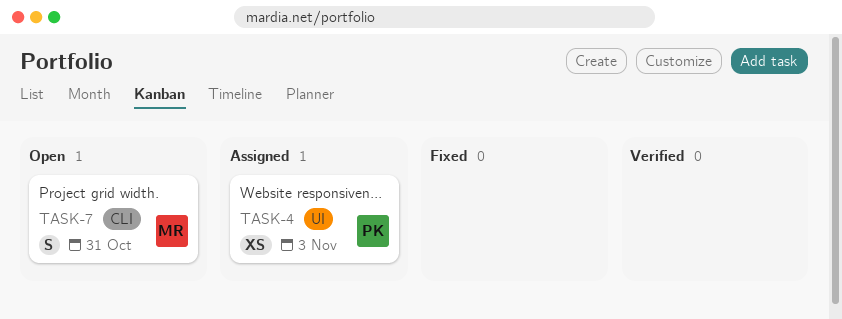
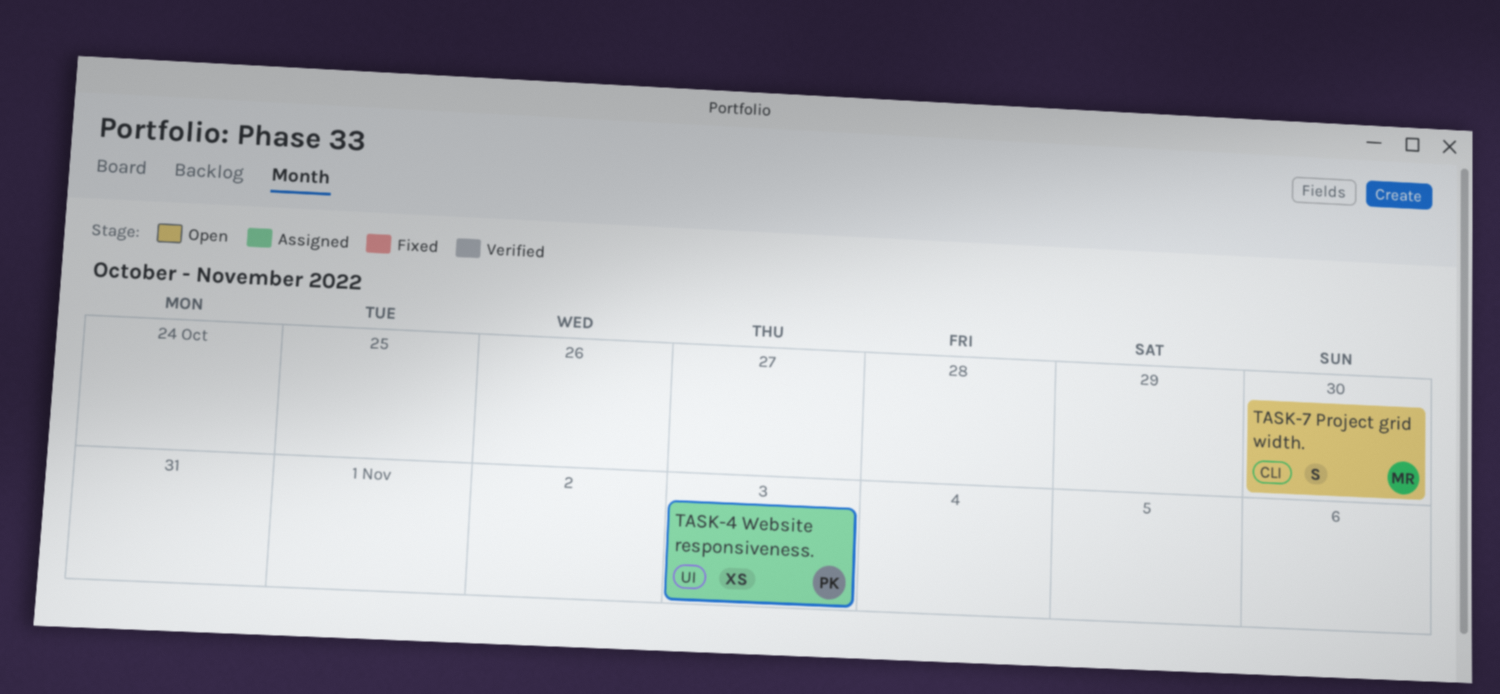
TASK-7, due: Oct 31 -> Oct 30

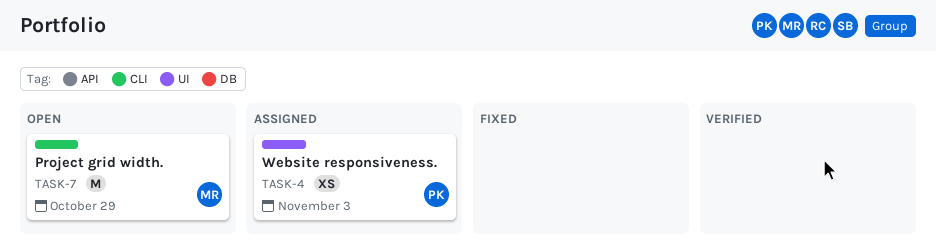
TASK-7, estimate: S -> M
TASK-7, due: Oct 30 -> Oct 29

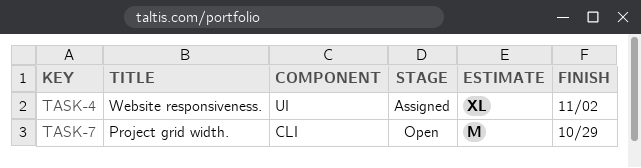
TASK-4, estimate: XS -> XL
TASK-4, due: Nov 3 -> Nov 2

